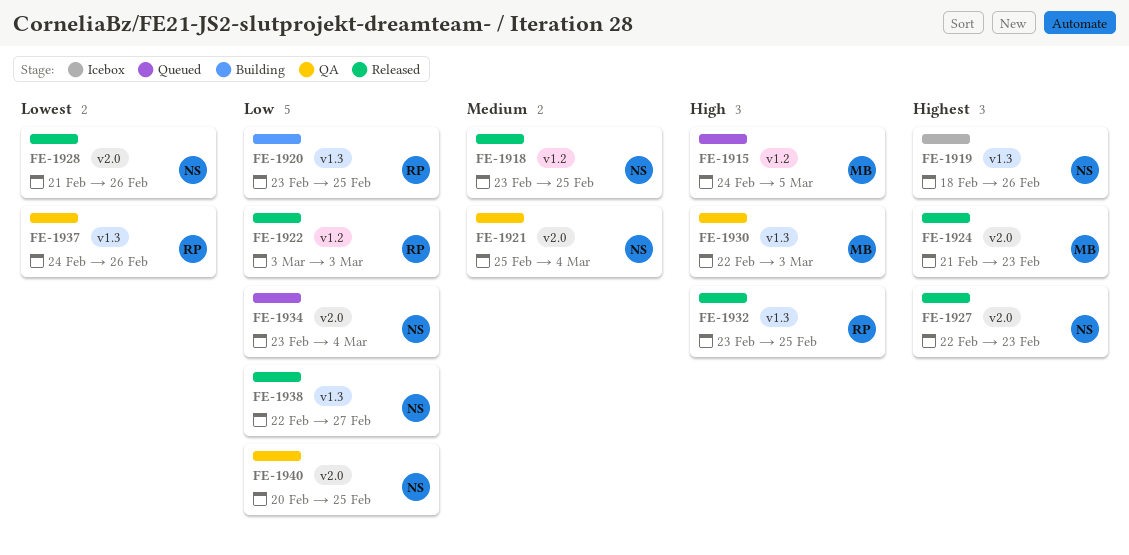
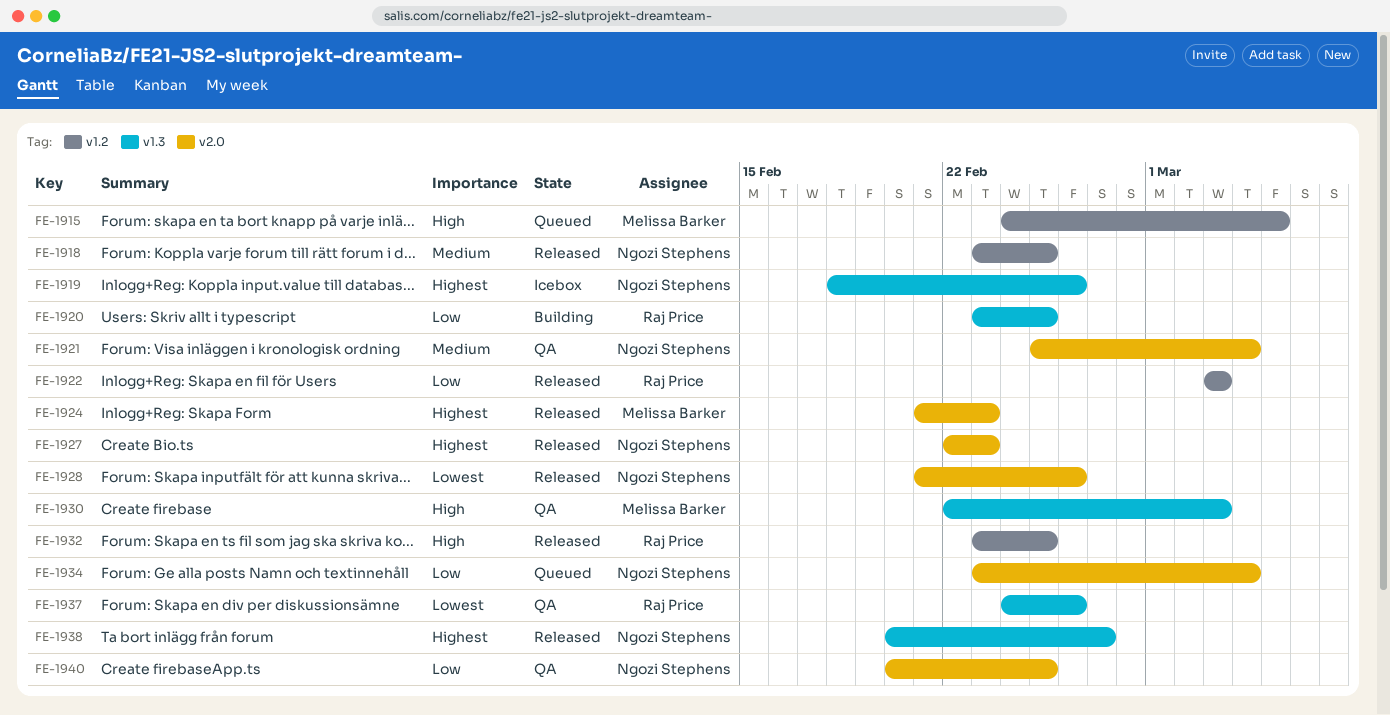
FE-1932, label: v1.3 -> v1.2
FE-1938, priority: Low -> Highest
FE-1938, start: Feb 22 -> Feb 20

